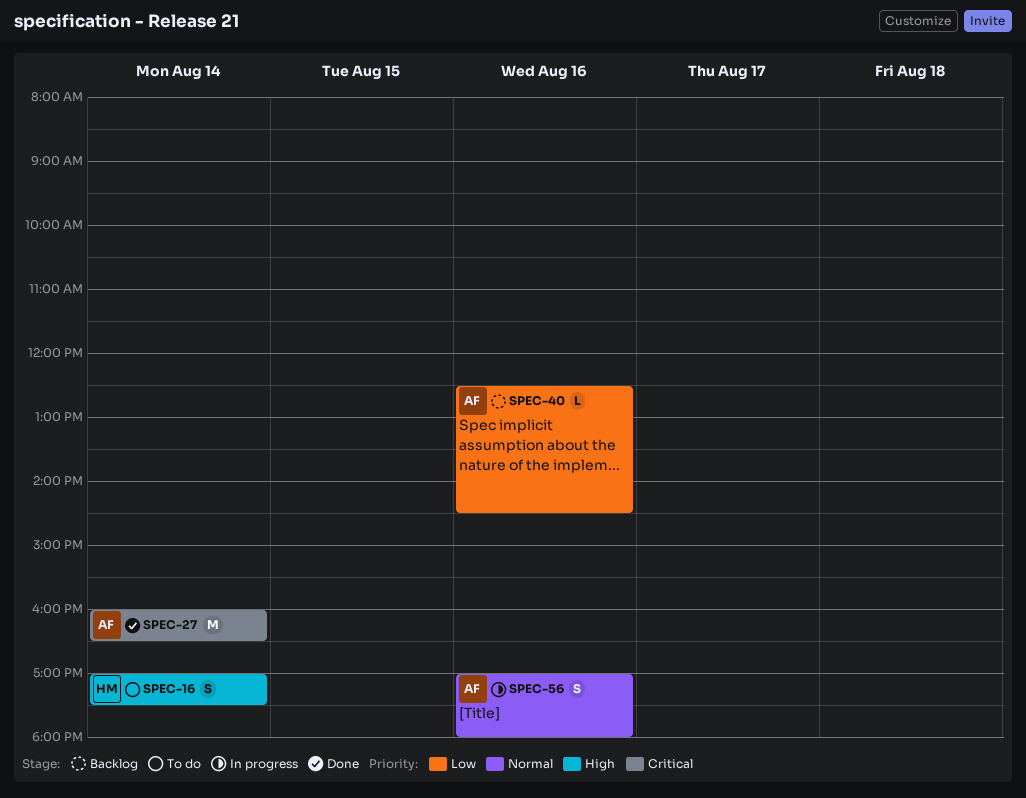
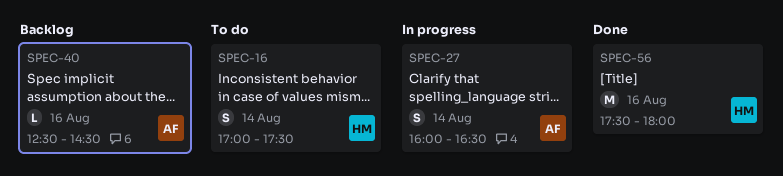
SPEC-27, status: Done -> In progress
SPEC-27, estimate: M -> S
SPEC-56, status: In progress -> Done
SPEC-56, owner: AF -> HM
SPEC-56, estimate: S -> M
SPEC-56, begins: 17:00 -> 17:30

